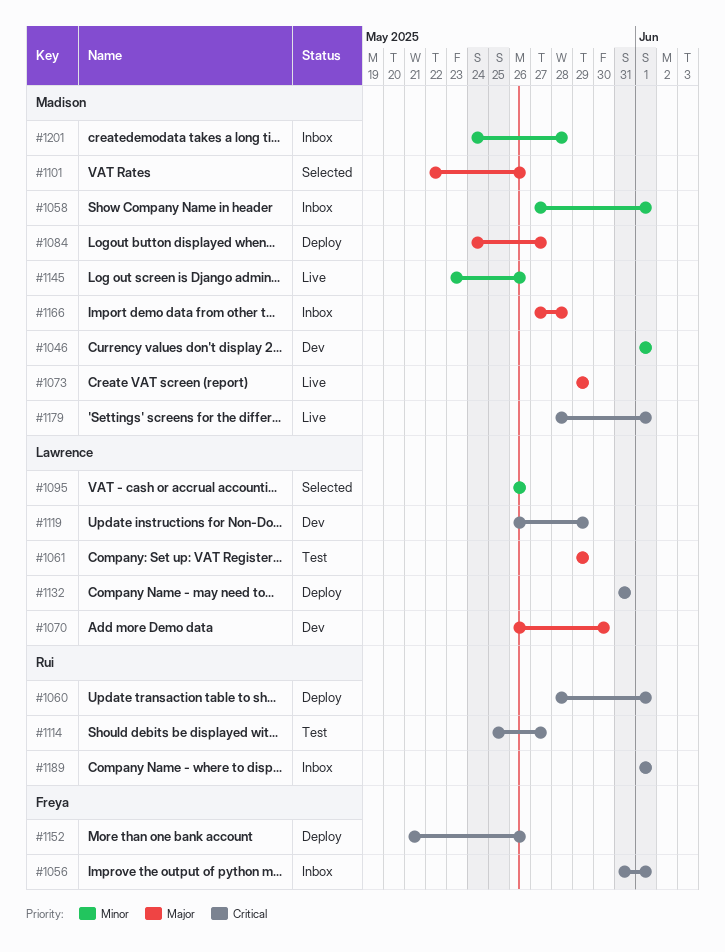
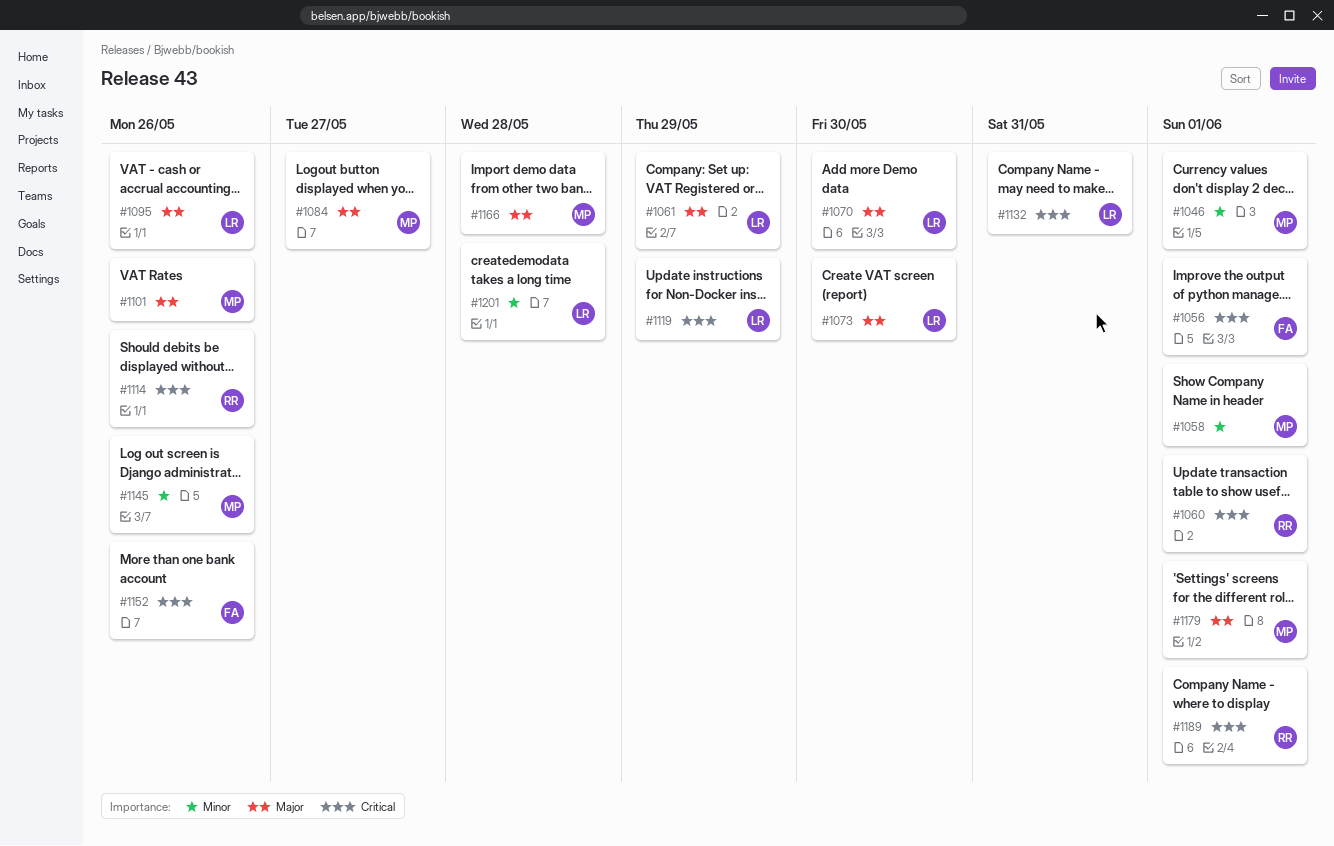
#1073, owner: Madison -> Lawrence
#1073, due: May 29 -> May 30
#1095, priority: Minor -> Major
#1114, due: May 27 -> May 26
#1179, priority: Critical -> Major
#1201, owner: Madison -> Lawrence

